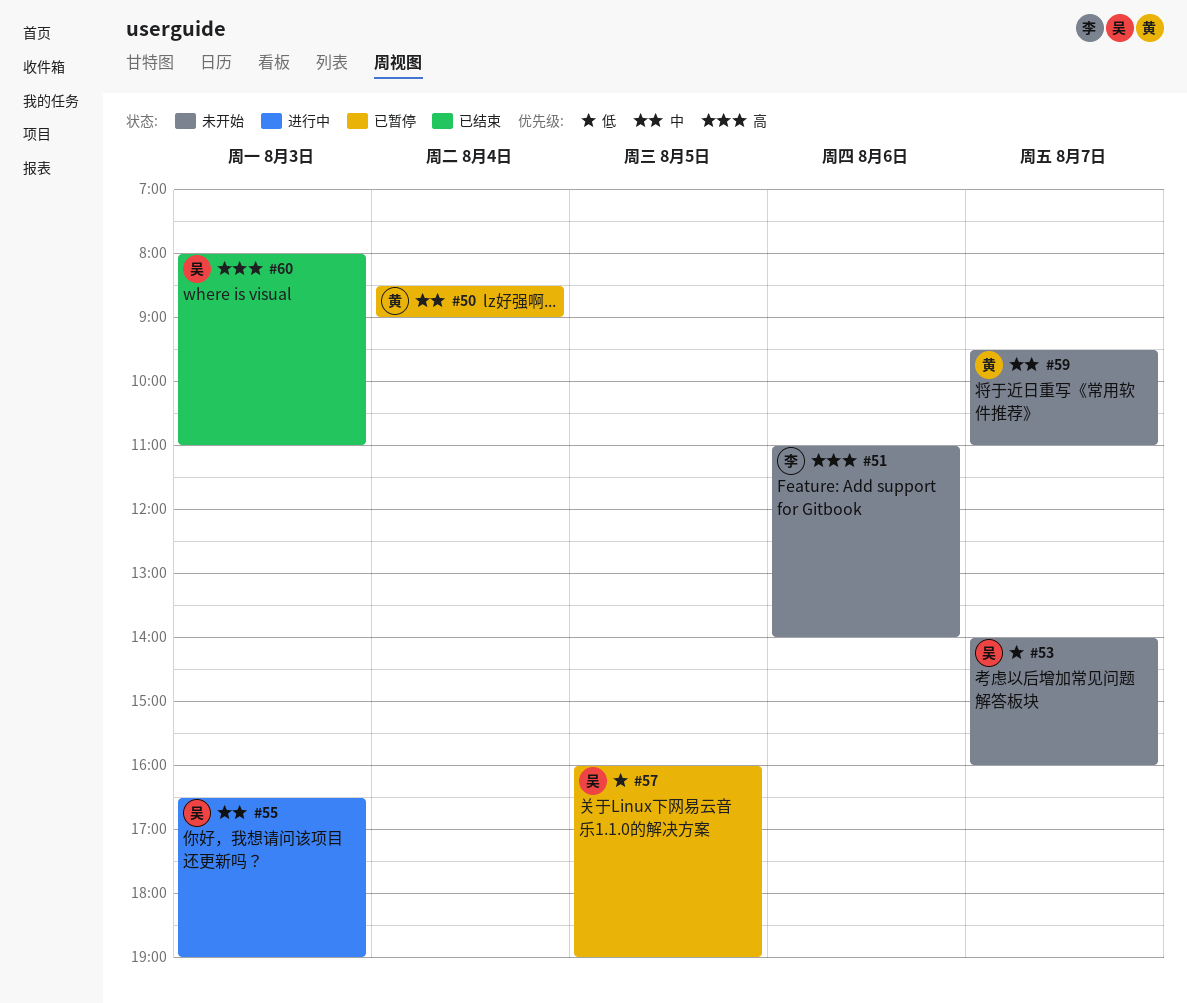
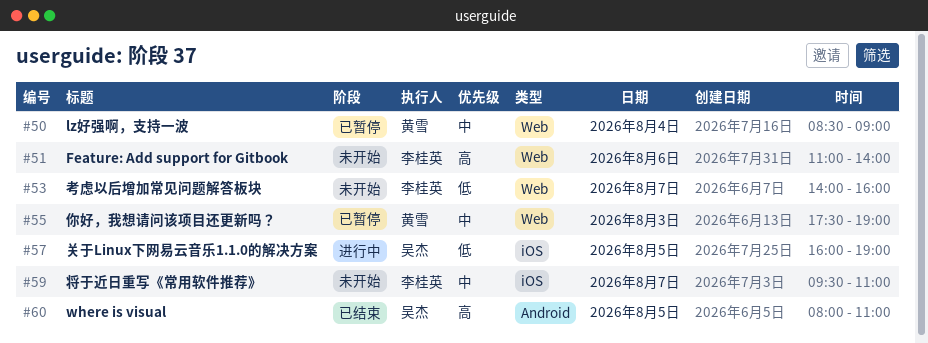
#53, owner: 吴杰 -> 李桂英
#55, status: 进行中 -> 已暂停
#55, owner: 吴杰 -> 黄雪
#55, begins: 16:30 -> 17:30
#57, status: 已暂停 -> 进行中
#59, owner: 黄雪 -> 李桂英
#60, day: Aug 3 -> Aug 5

